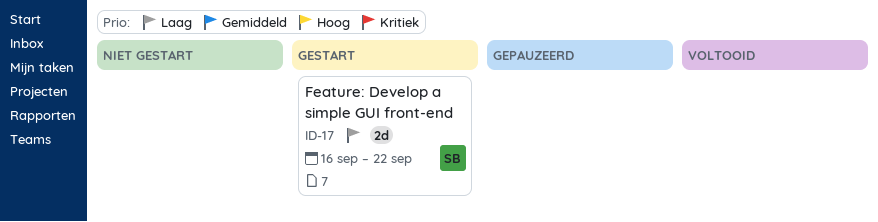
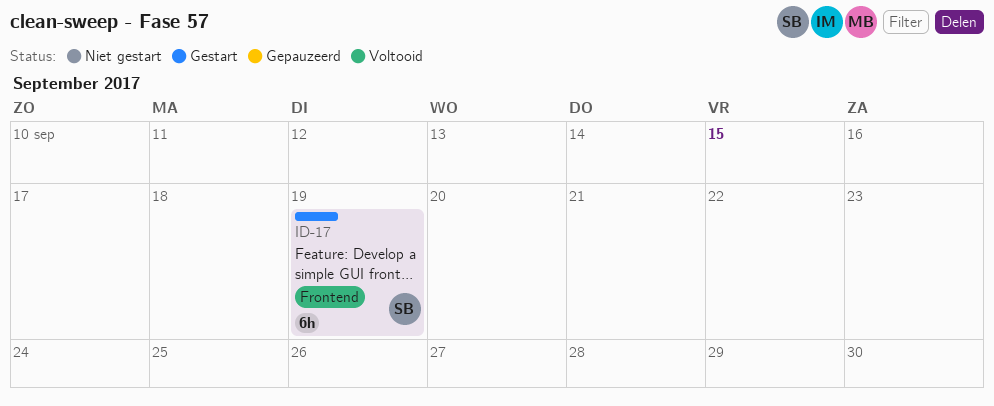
ID-17, estimate: 2d -> 6h
ID-17, due: Sep 22 -> Sep 19

